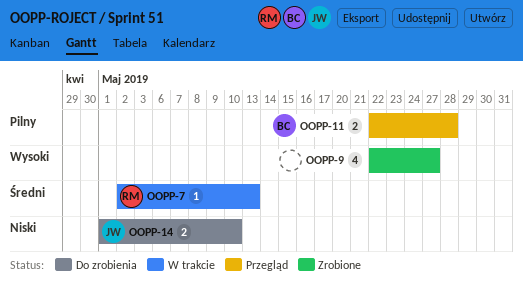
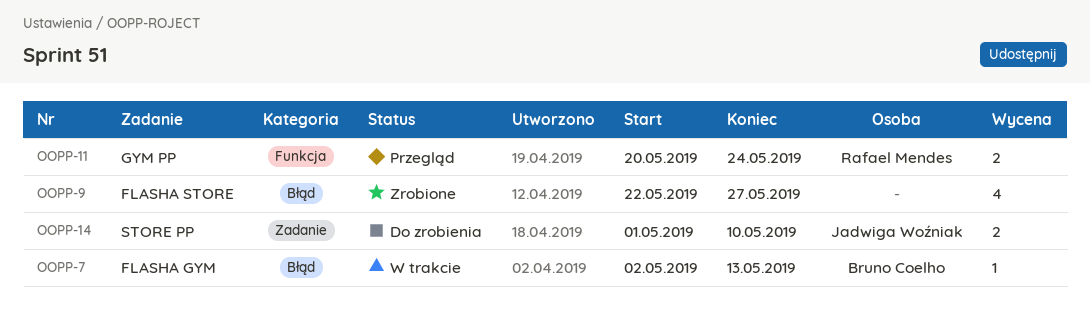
OOPP-7, owner: Rafael Mendes -> Bruno Coelho
OOPP-11, owner: Bruno Coelho -> Rafael Mendes
OOPP-11, start: May 22 -> May 20
OOPP-11, due: May 28 -> May 24

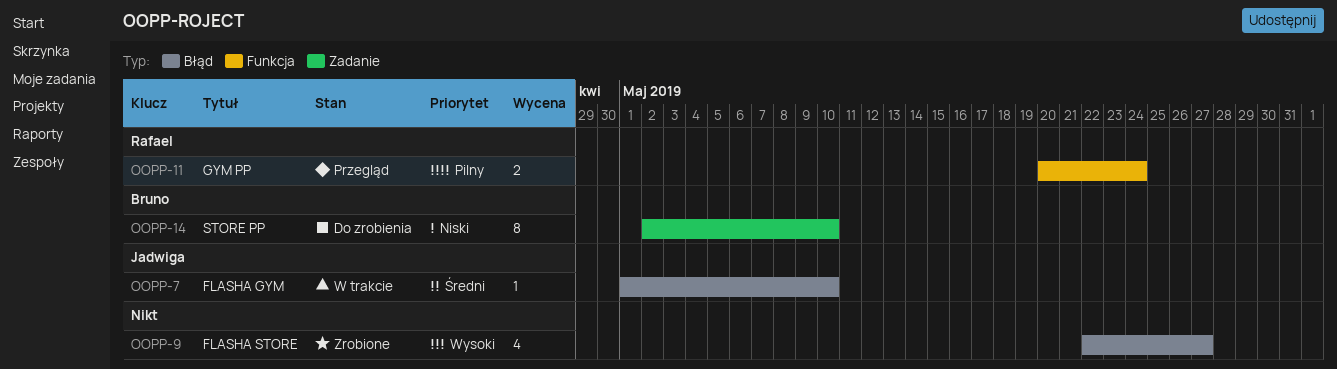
OOPP-7, owner: Bruno Coelho -> Jadwiga Woźniak
OOPP-7, start: May 2 -> May 1
OOPP-7, due: May 13 -> May 10
OOPP-14, owner: Jadwiga Woźniak -> Bruno Coelho
OOPP-14, estimate: 2 -> 8
OOPP-14, start: May 1 -> May 2

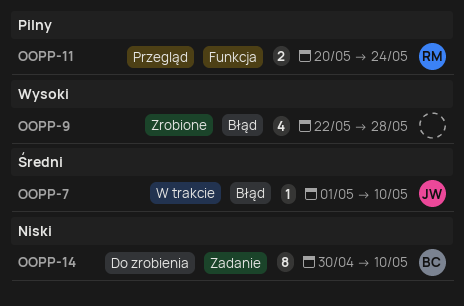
OOPP-9, due: May 27 -> May 28
OOPP-14, start: May 2 -> Apr 30

